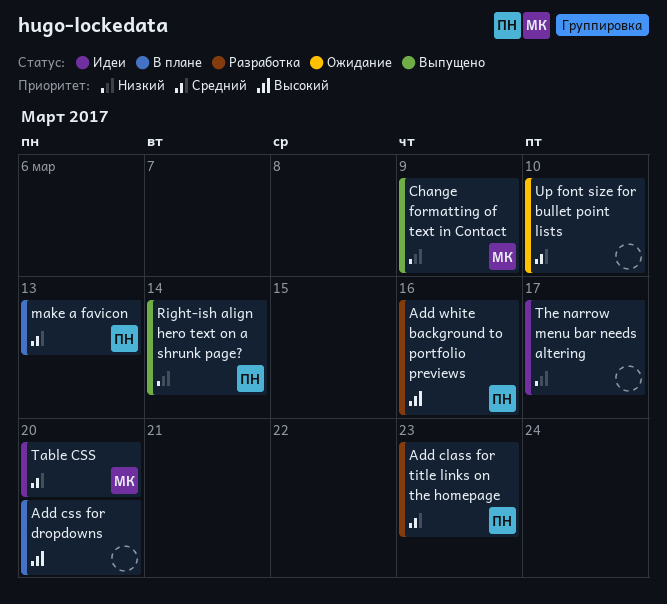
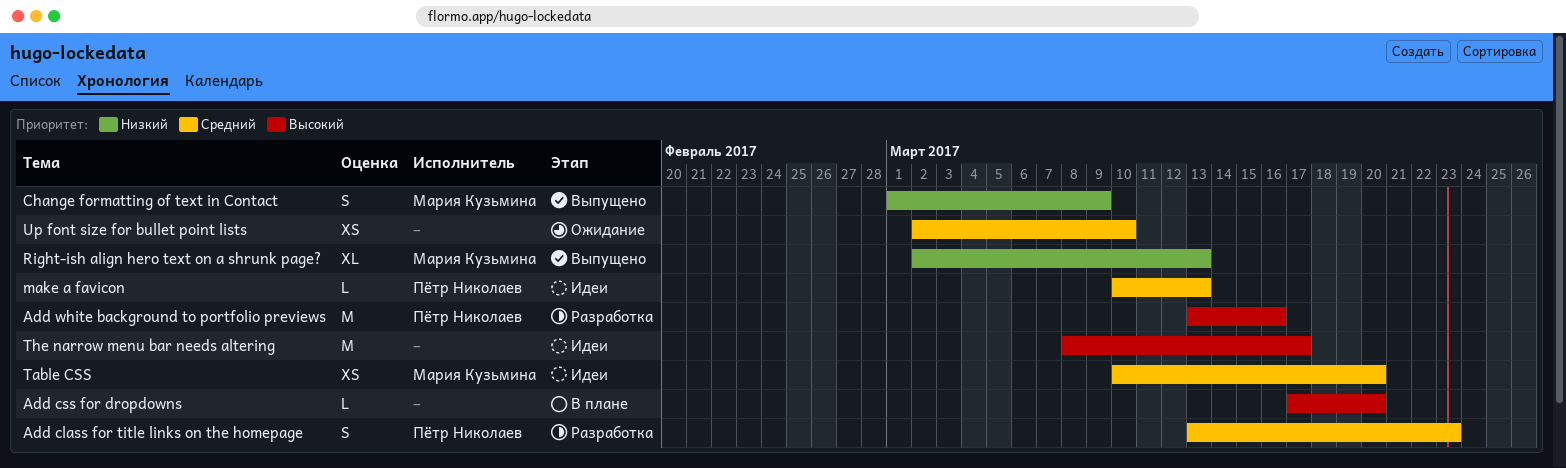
make a favicon, status: В плане -> Идеи
Right-ish align hero text on a shrunk page?, owner: Пётр Николаев -> Мария Кузьмина
Right-ish align hero text on a shrunk page?, due: Mar 14 -> Mar 13
The narrow menu bar needs altering, priority: Низкий -> Высокий

